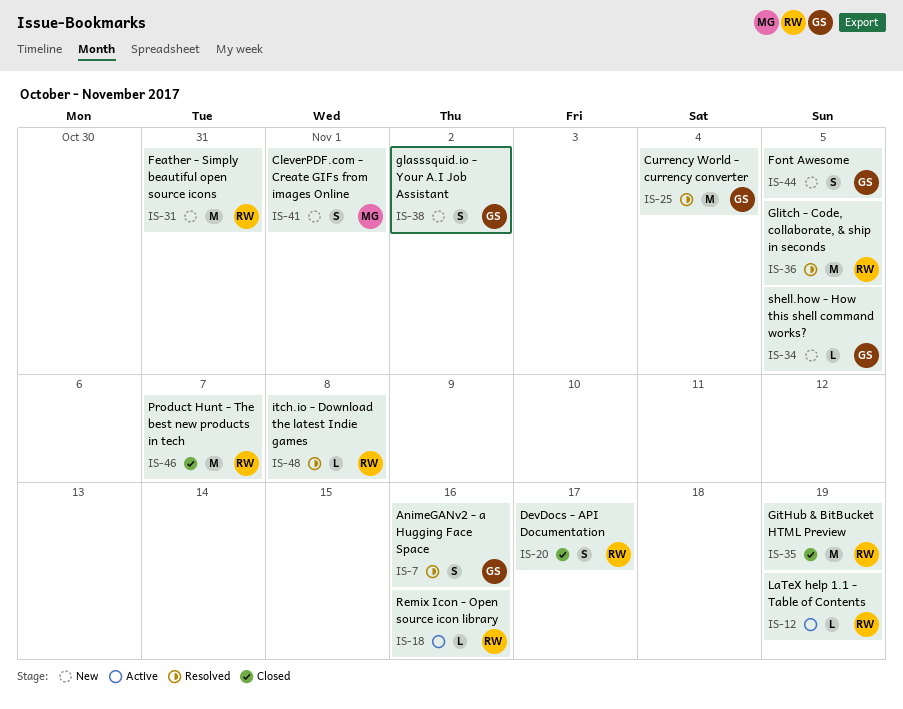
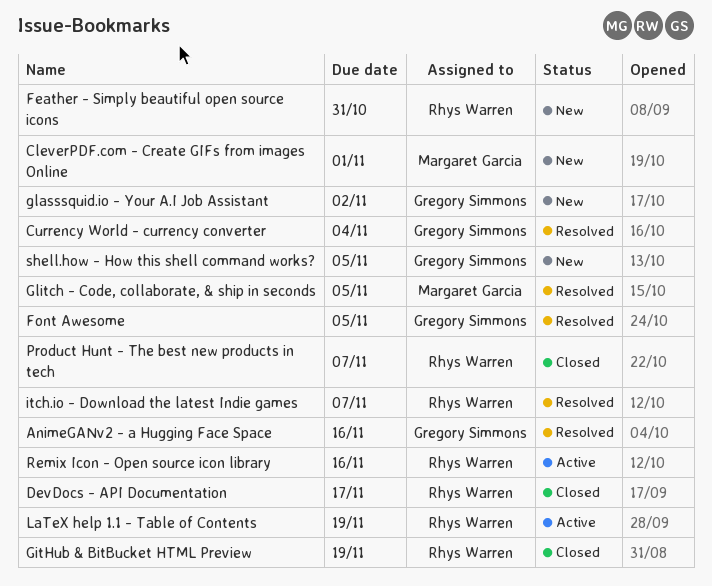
Font Awesome, status: New -> Resolved
Glitch - Code, collaborate, & ship in seconds, owner: Rhys Warren -> Margaret Garcia
itch.io - Download the latest Indie games, due: Nov 8 -> Nov 7

